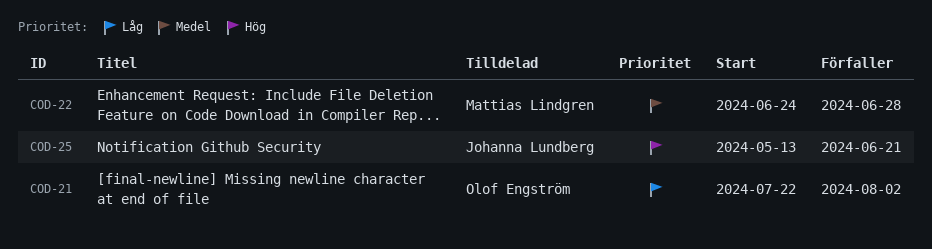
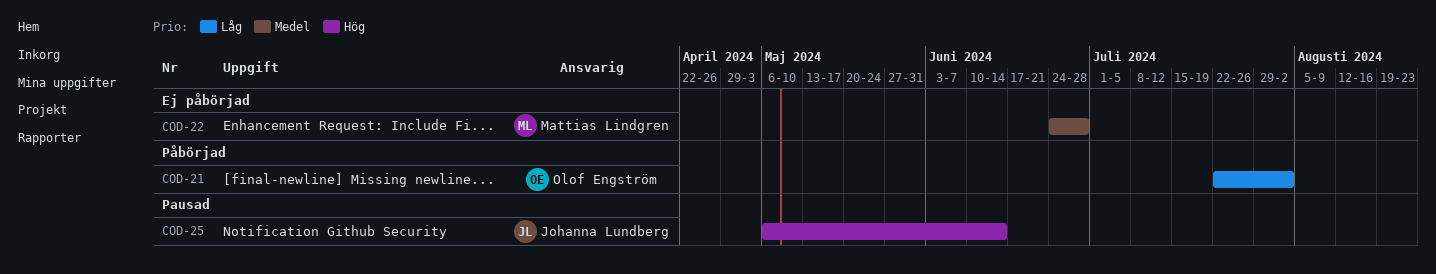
COD-25, start: May 13 -> May 6
COD-25, due: Jun 21 -> Jun 14

